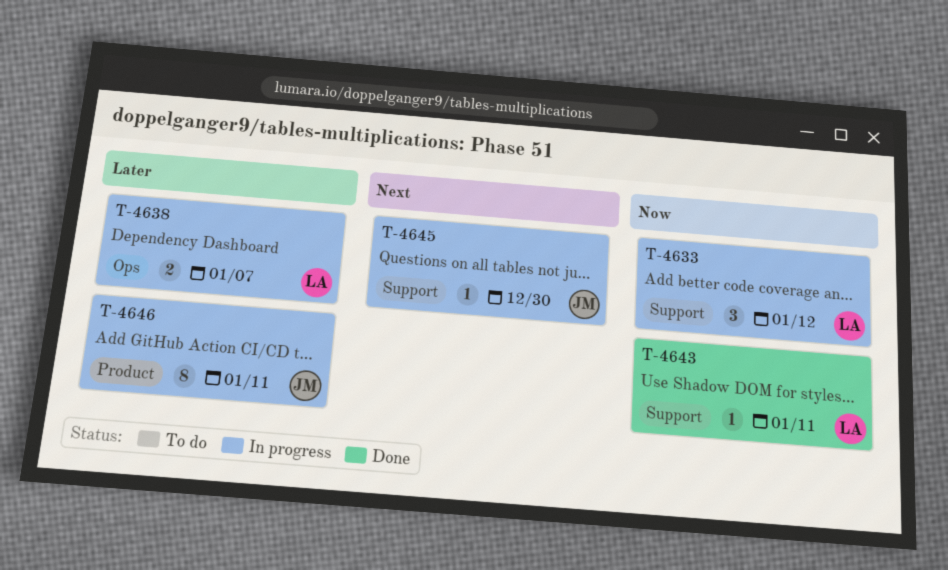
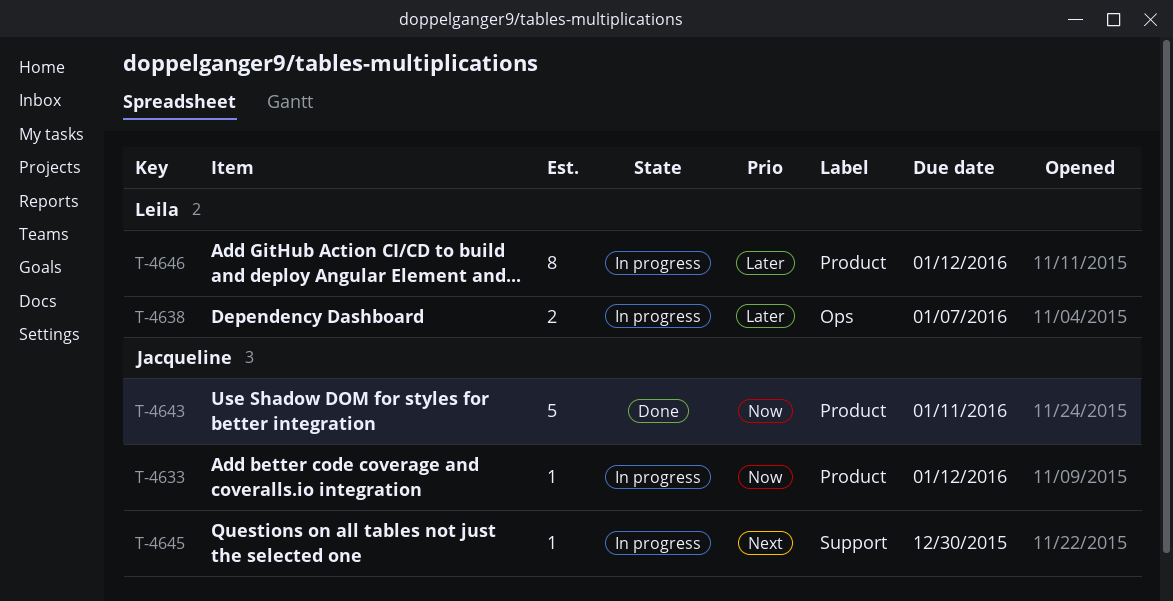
T-4633, owner: Leila -> Jacqueline
T-4633, label: Support -> Product
T-4633, estimate: 3 -> 1
T-4643, owner: Leila -> Jacqueline
T-4643, label: Support -> Product
T-4643, estimate: 1 -> 5
T-4646, owner: Jacqueline -> Leila
T-4646, due: Jan 11 -> Jan 12

